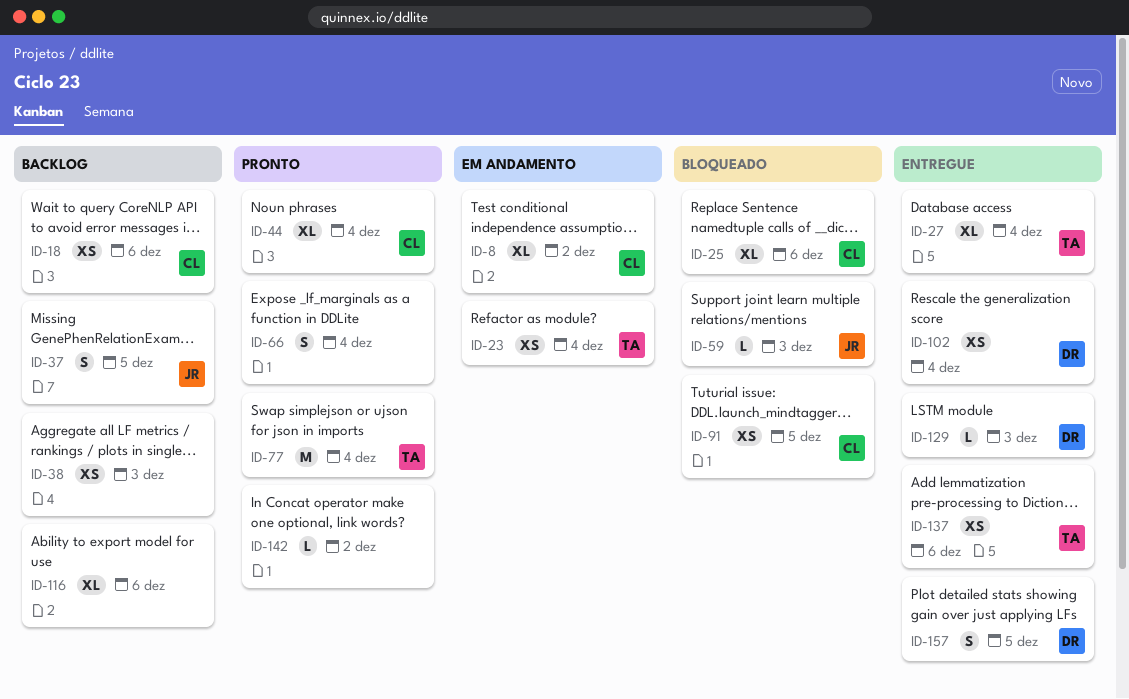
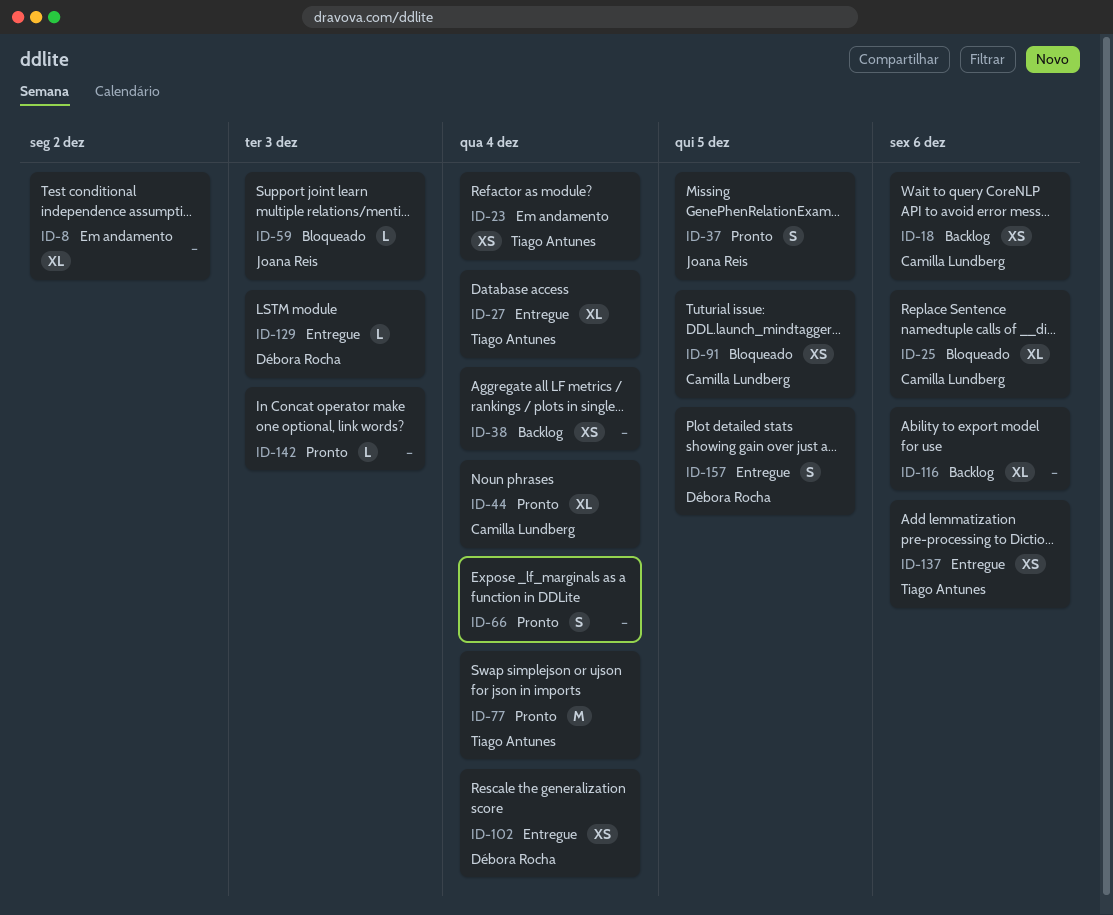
ID-8, owner: Camilla Lundberg -> none
ID-37, status: Backlog -> Pronto
ID-38, due: Dec 3 -> Dec 4
ID-142, due: Dec 2 -> Dec 3

